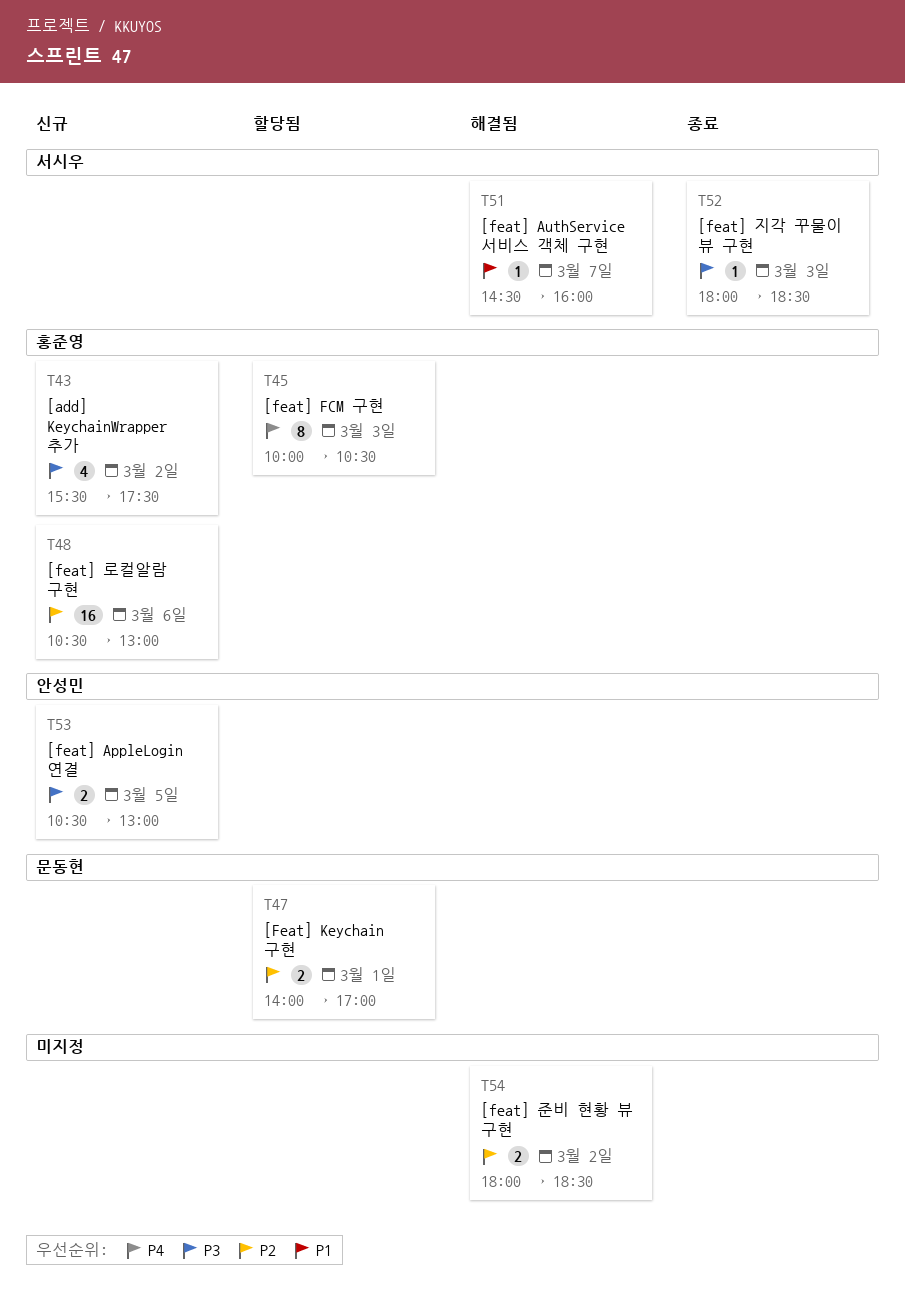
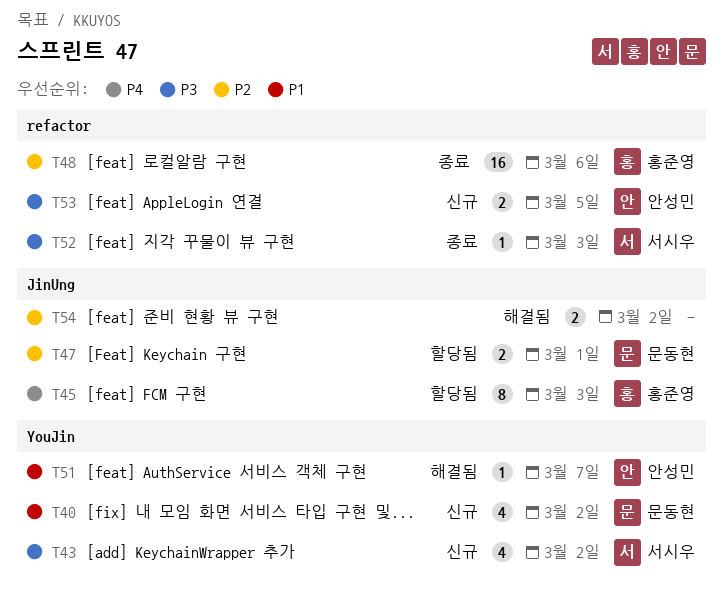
T40: none -> present
T43, owner: 홍준영 -> 서시우
T48, status: 신규 -> 종료
T51, owner: 서시우 -> 안성민

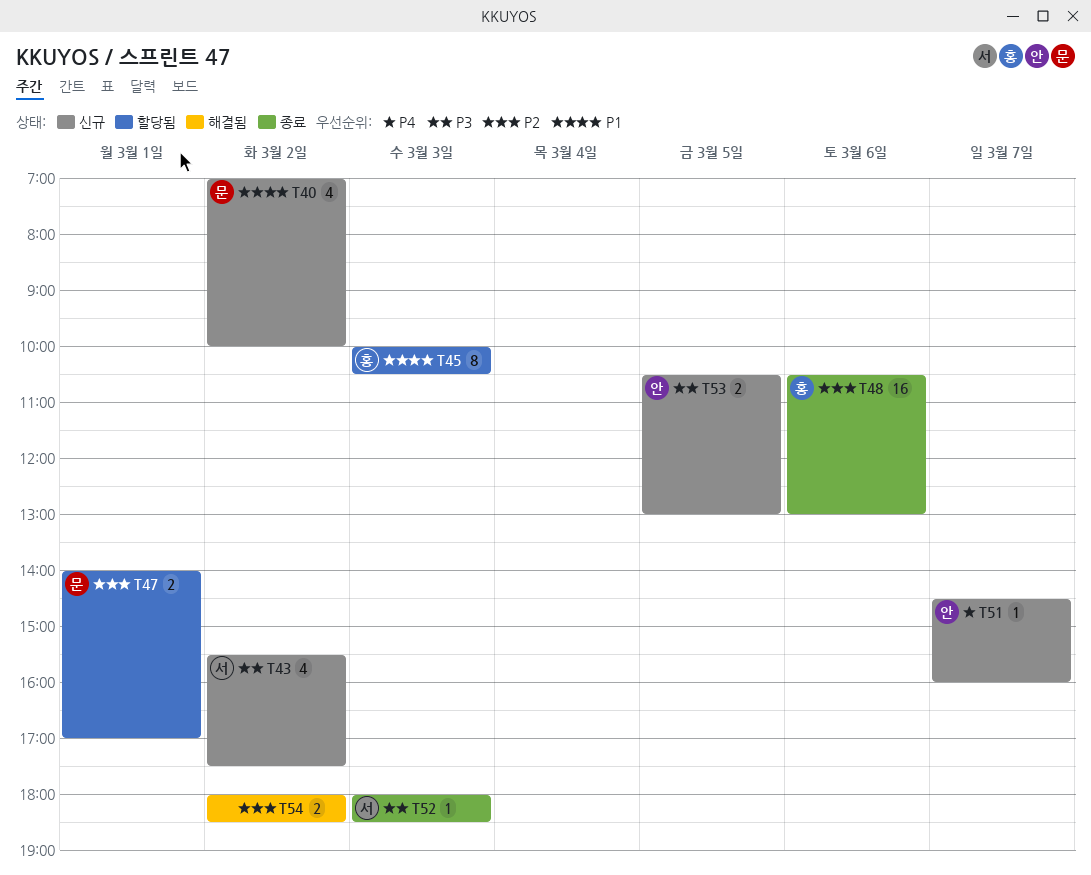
T45, priority: P4 -> P1
T51, status: 해결됨 -> 신규
T51, priority: P1 -> P4

